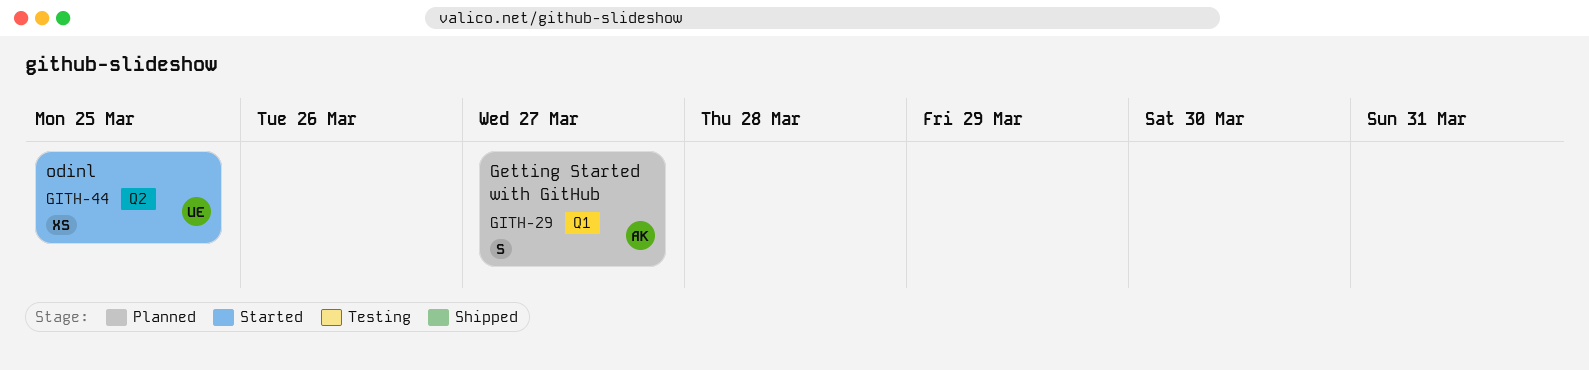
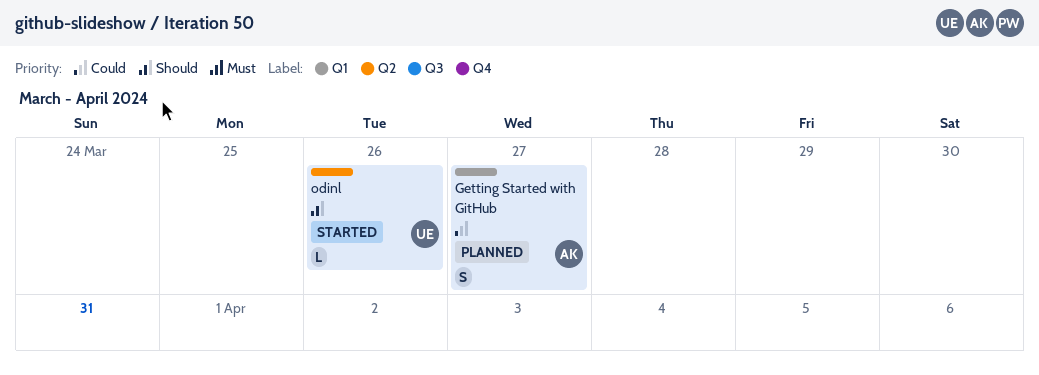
odinl, estimate: XS -> L
odinl, due: Mar 25 -> Mar 26

